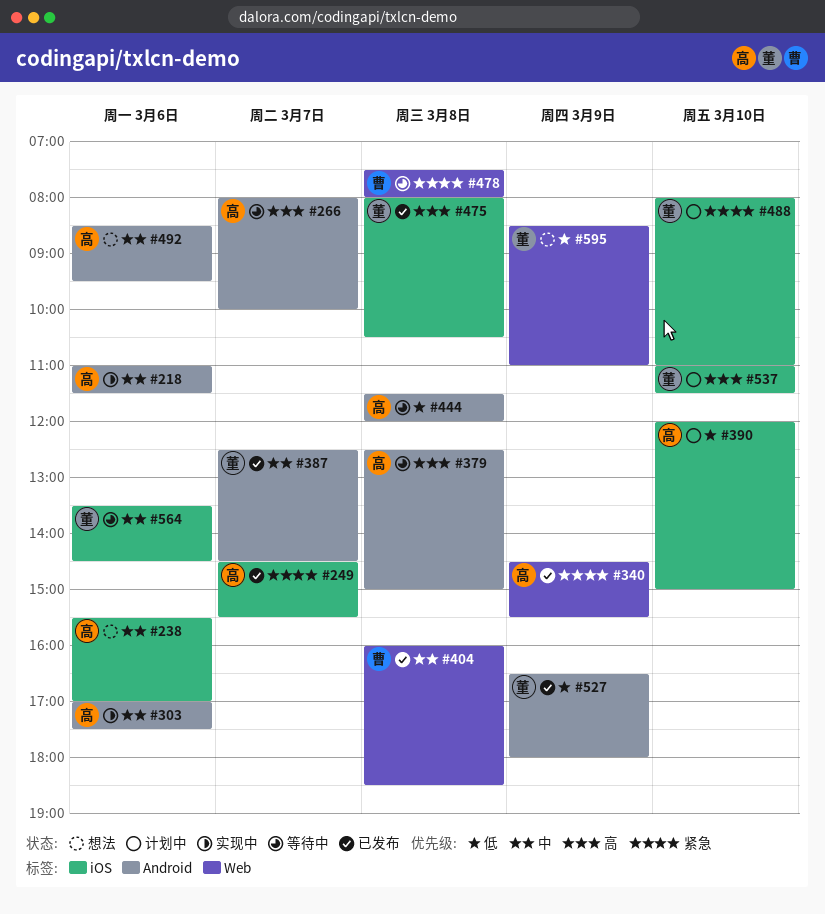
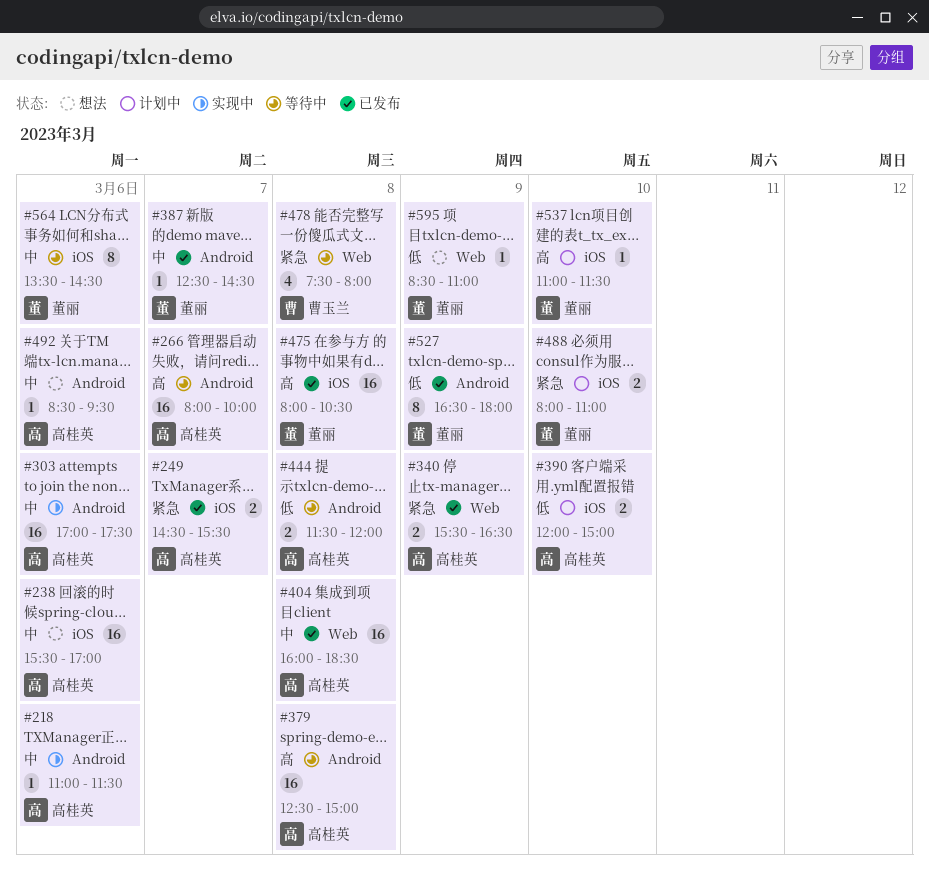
#340, begins: 14:30 -> 15:30
#340, ends: 15:30 -> 16:30
#404, owner: 曹玉兰 -> 高桂英

